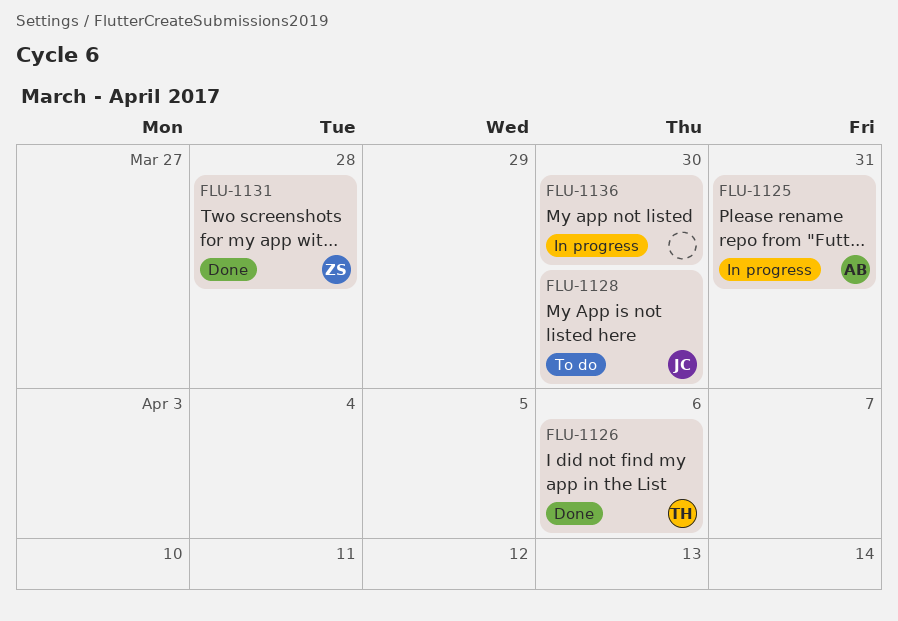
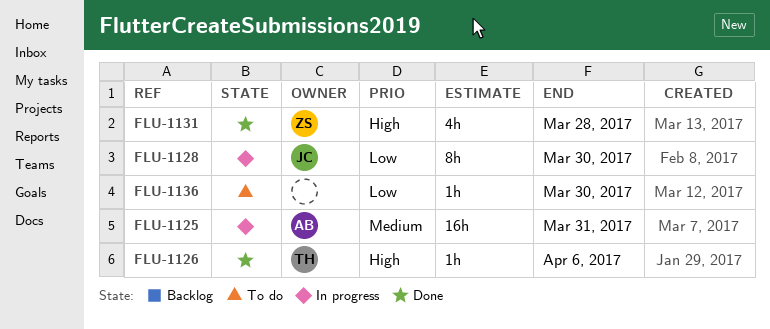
FLU-1128, status: To do -> In progress
FLU-1136, status: In progress -> To do

